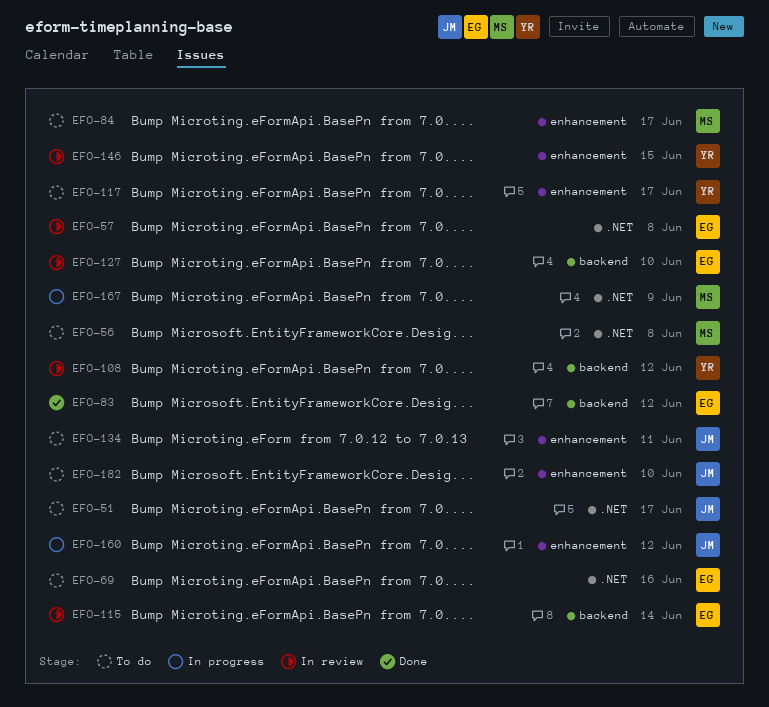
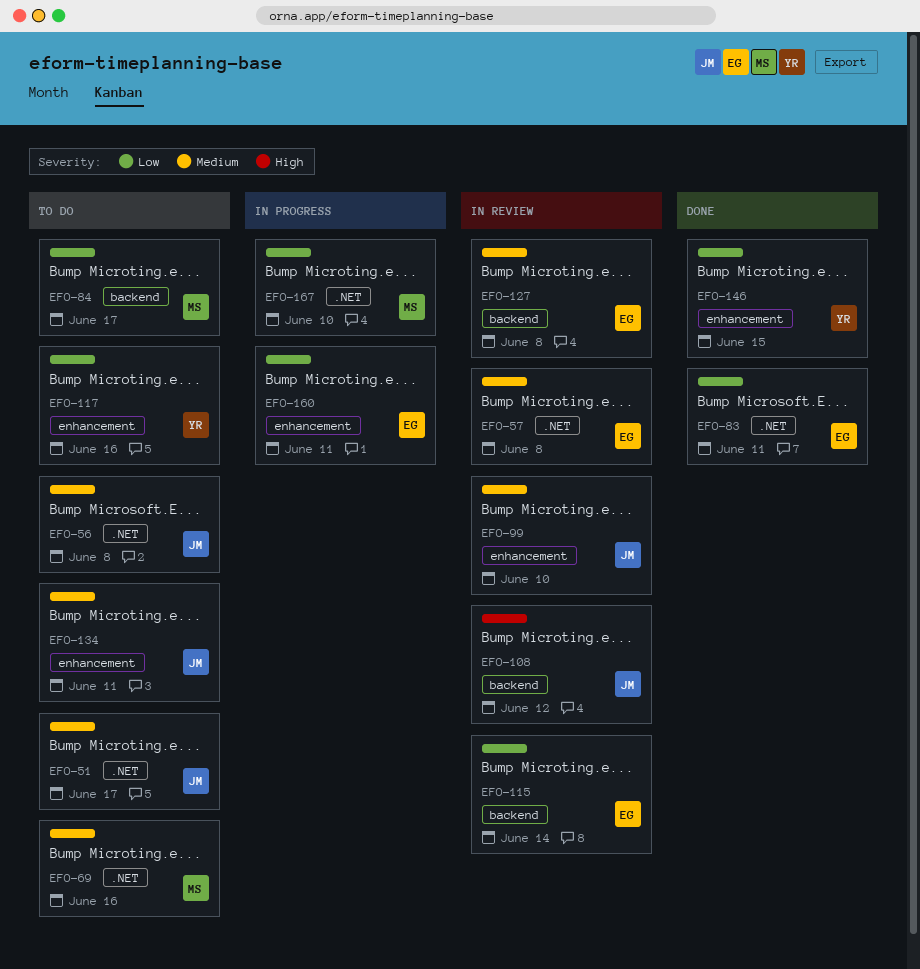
EFO-56, owner: MS -> JM
EFO-69, owner: EG -> MS
EFO-83, label: backend -> .NET
EFO-83, due: Jun 12 -> Jun 11
EFO-84, label: enhancement -> backend
EFO-99: none -> present
EFO-108, owner: YR -> JM
EFO-117, due: Jun 17 -> Jun 16
EFO-127, due: Jun 10 -> Jun 8
EFO-146, status: In review -> Done
EFO-160, owner: JM -> EG
EFO-160, due: Jun 12 -> Jun 11
EFO-167, due: Jun 9 -> Jun 10
EFO-182: present -> none

